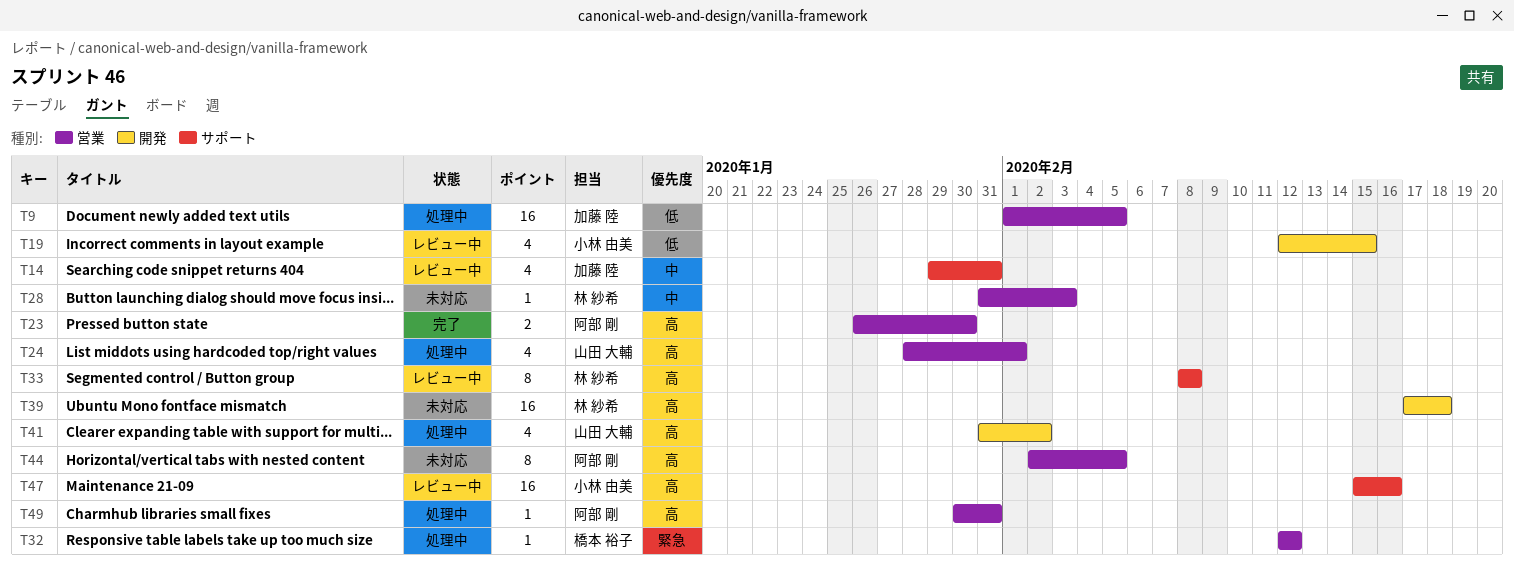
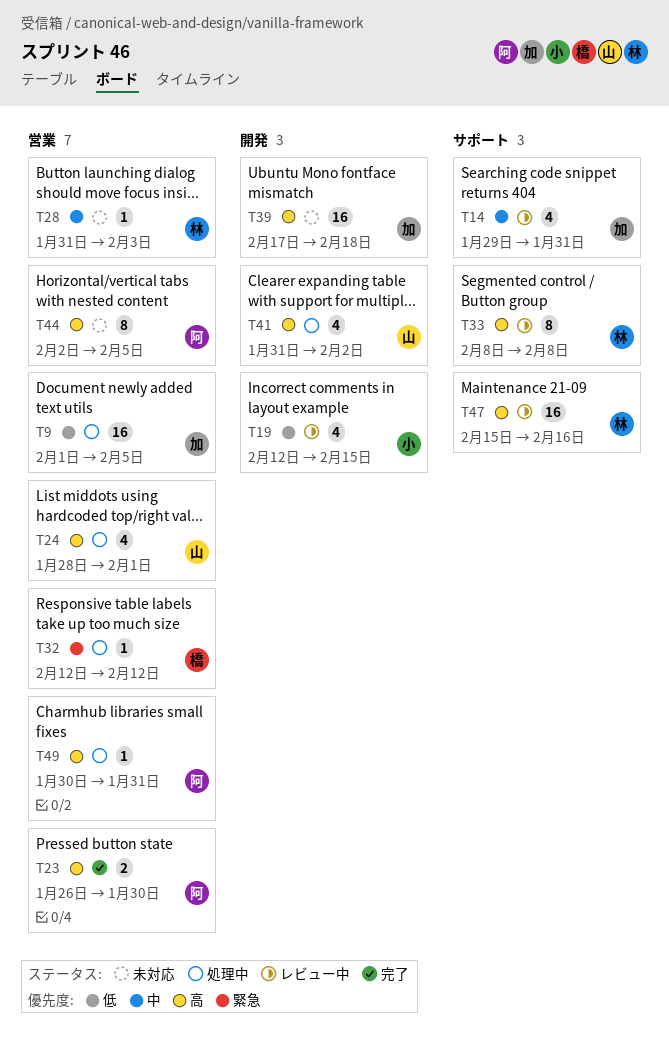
T39, owner: 林 紗希 -> 加藤 陸
T47, owner: 小林 由美 -> 林 紗希

